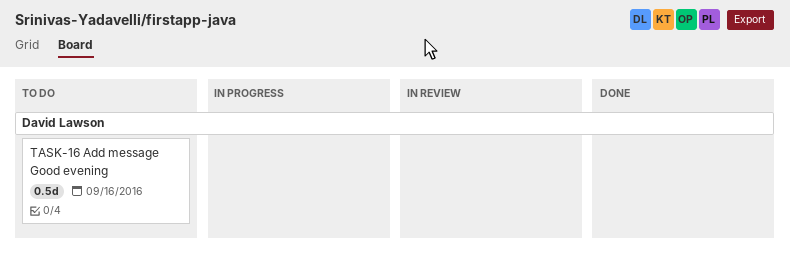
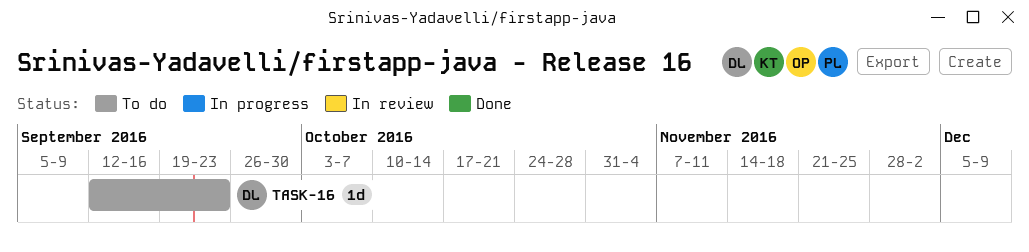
TASK-16, estimate: 0.5d -> 1d
TASK-16, due: Sep 16 -> Sep 23

